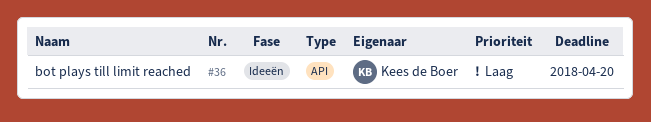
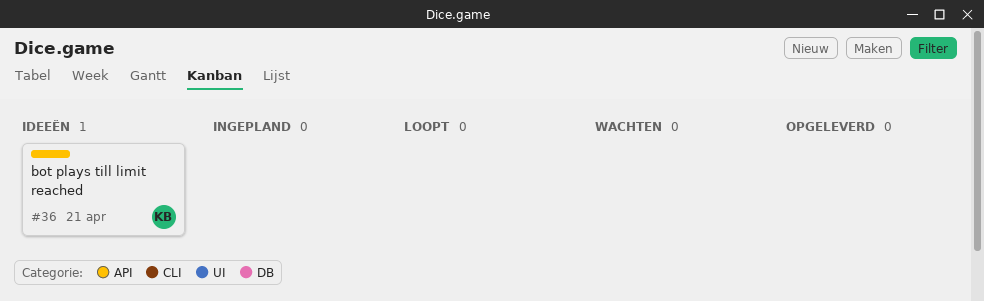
#36, due: Apr 20 -> Apr 21

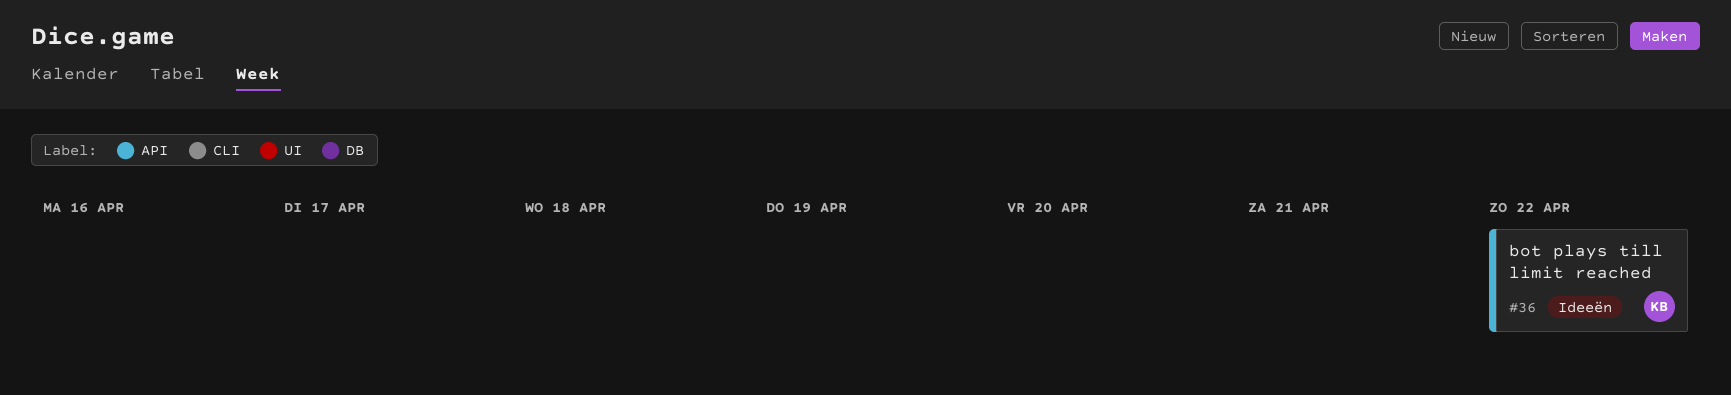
#36, due: Apr 21 -> Apr 22

